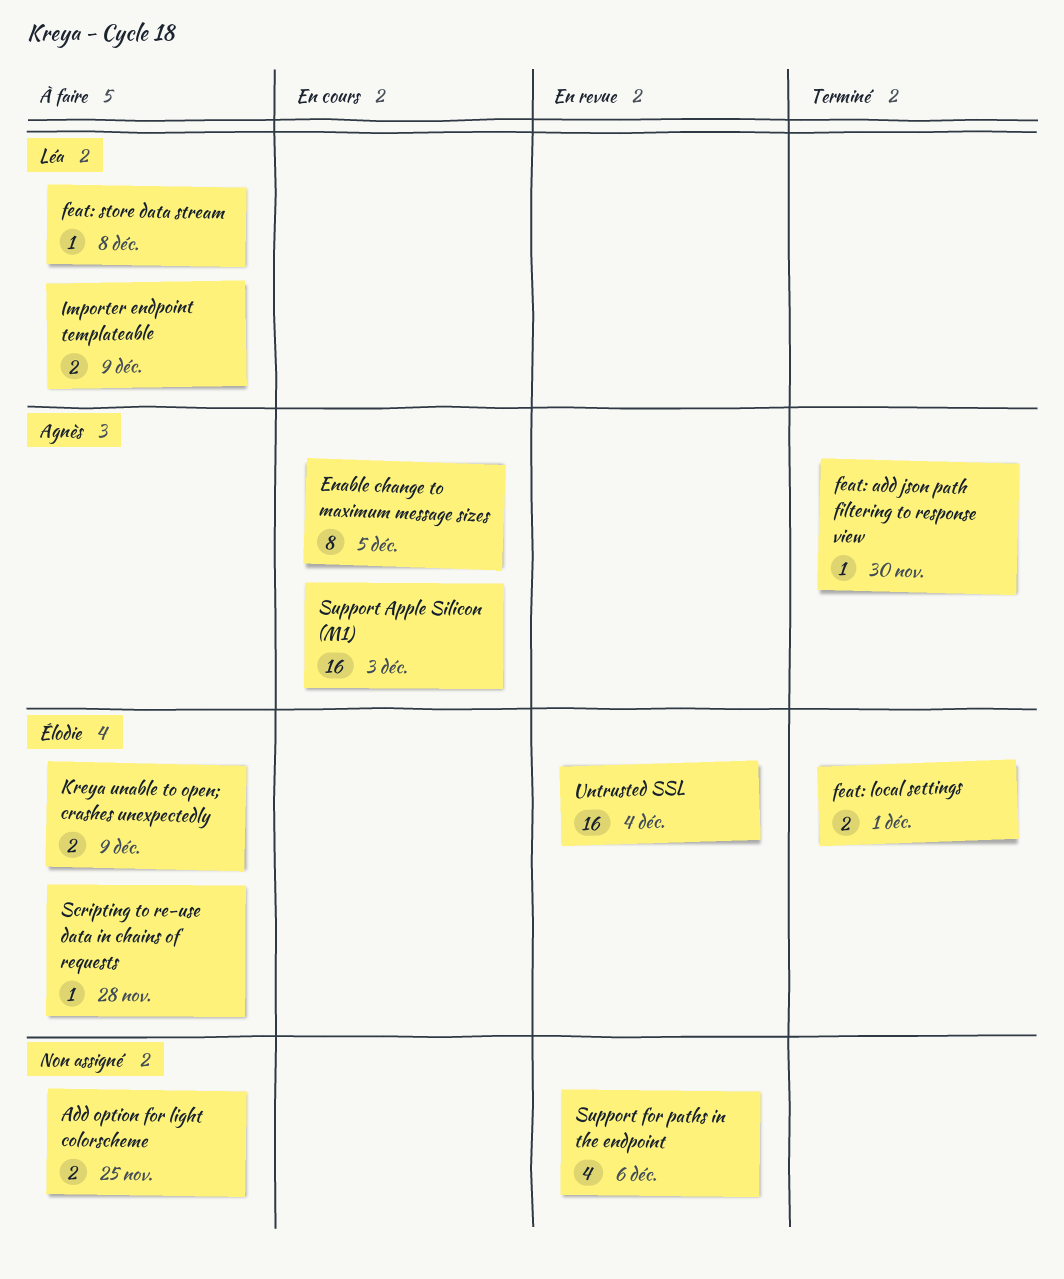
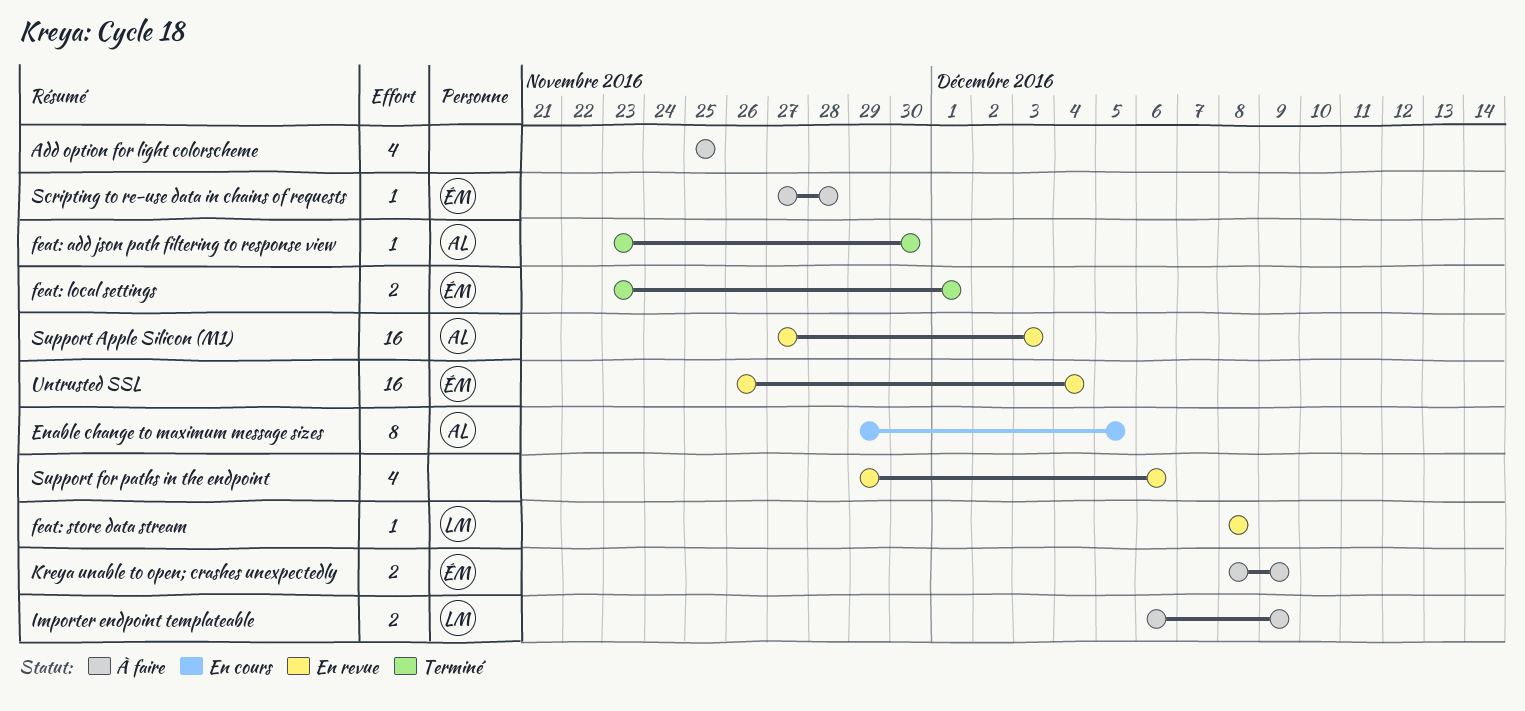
Add option for light colorscheme, estimate: 2 -> 4
feat: store data stream, status: À faire -> En revue
Support Apple Silicon (M1), status: En cours -> En revue

